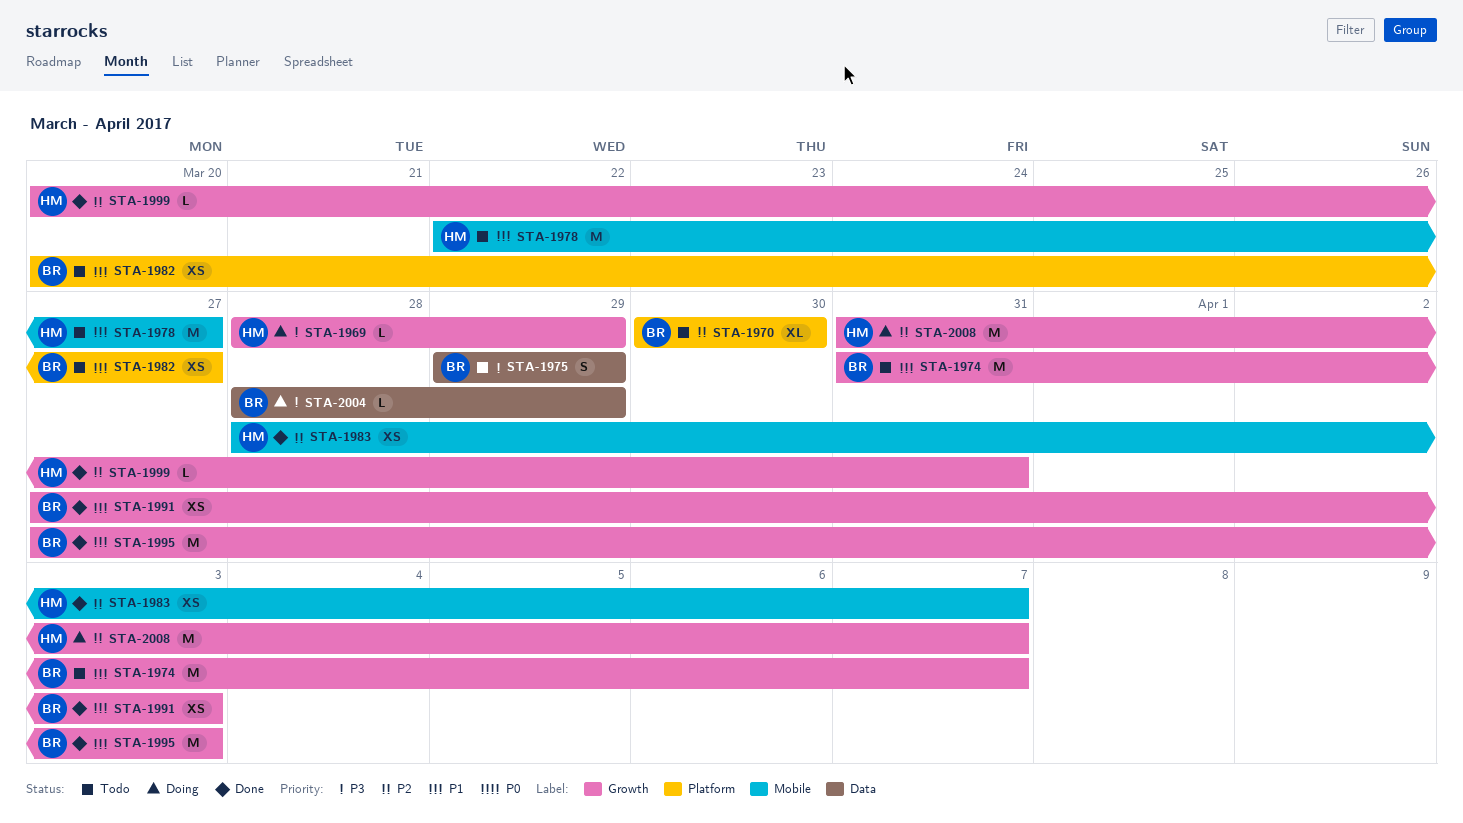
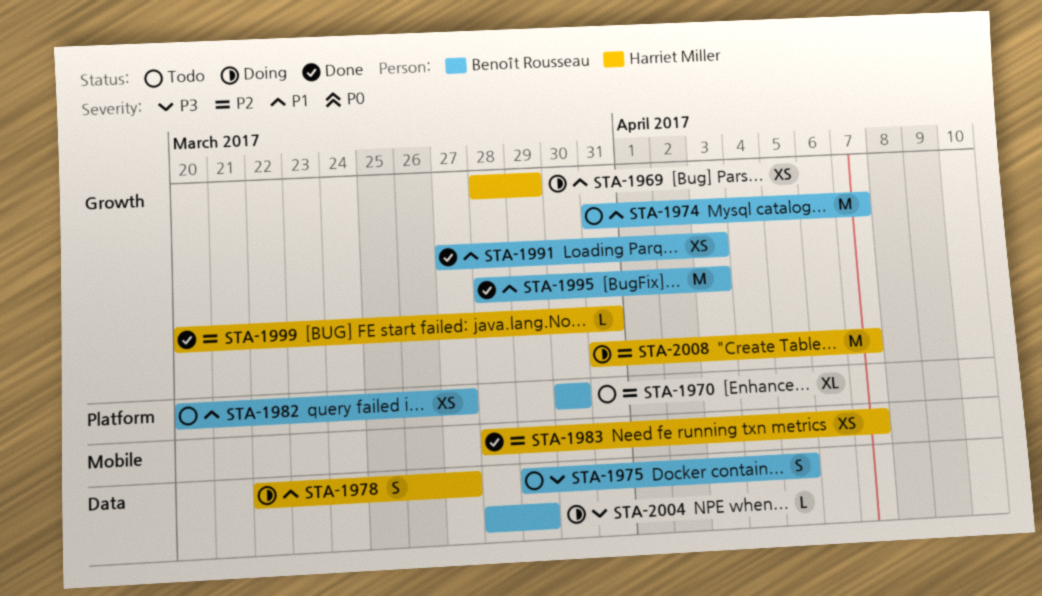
STA-1969, priority: P3 -> P1
STA-1969, estimate: L -> XS
STA-1975, due: Mar 29 -> Apr 5
STA-1978, status: Todo -> Doing
STA-1978, label: Mobile -> Data
STA-1978, estimate: M -> S
STA-1995, start: Mar 27 -> Mar 28

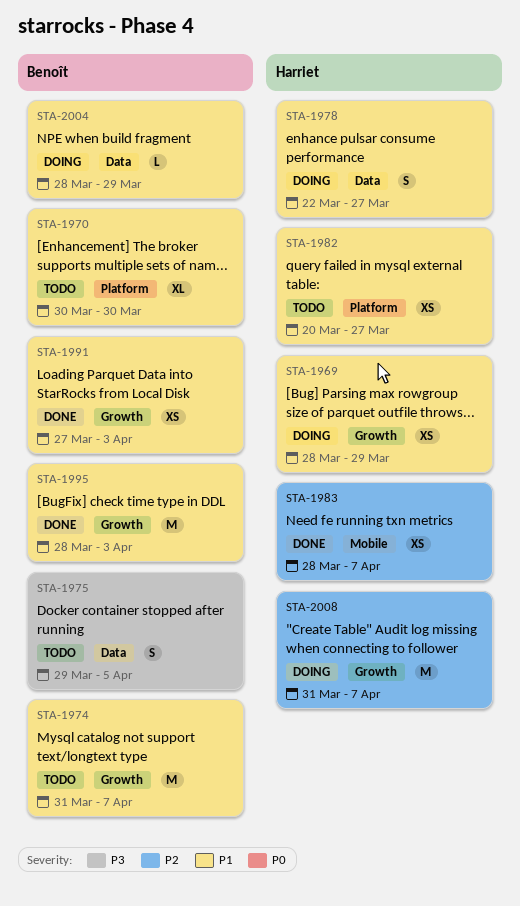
STA-1970, priority: P2 -> P1
STA-1982, owner: Benoît Rousseau -> Harriet Miller
STA-1999: present -> none
STA-2004, priority: P3 -> P1

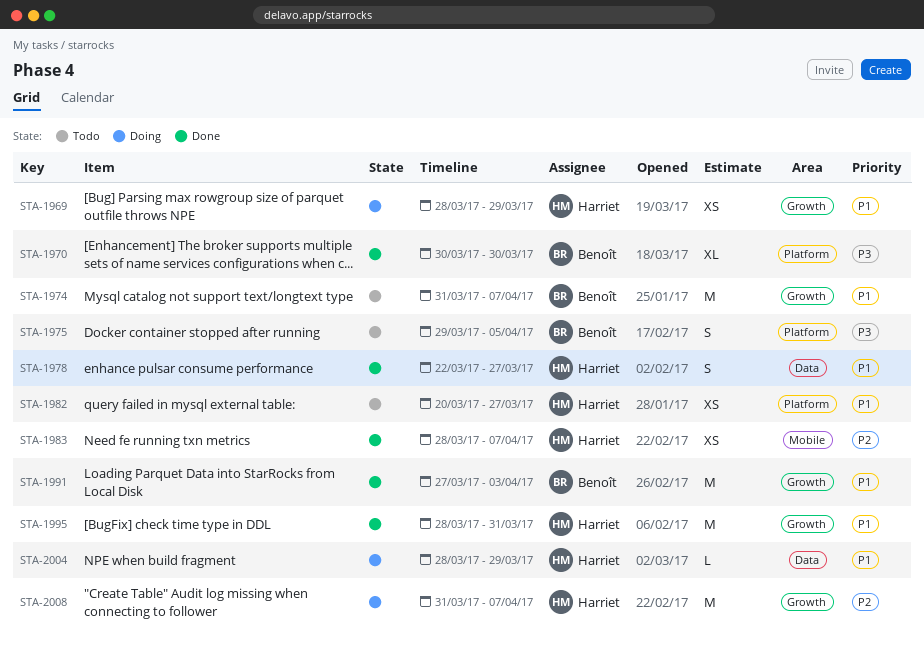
STA-1970, status: Todo -> Done
STA-1970, priority: P1 -> P3
STA-1975, label: Data -> Platform
STA-1978, status: Doing -> Done
STA-1991, estimate: XS -> M
STA-1995, owner: Benoît -> Harriet
STA-1995, due: Apr 3 -> Mar 31
STA-2004, owner: Benoît -> Harriet

